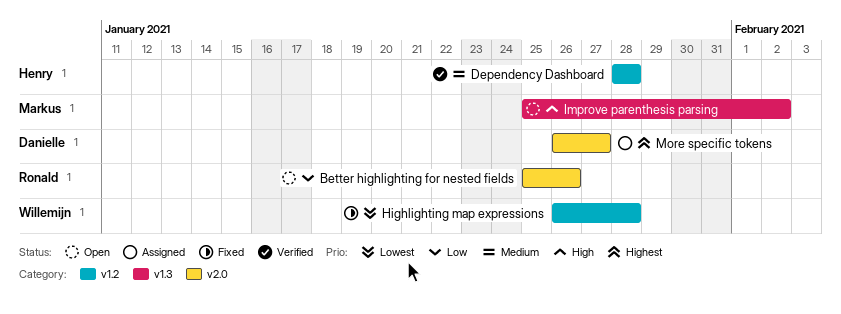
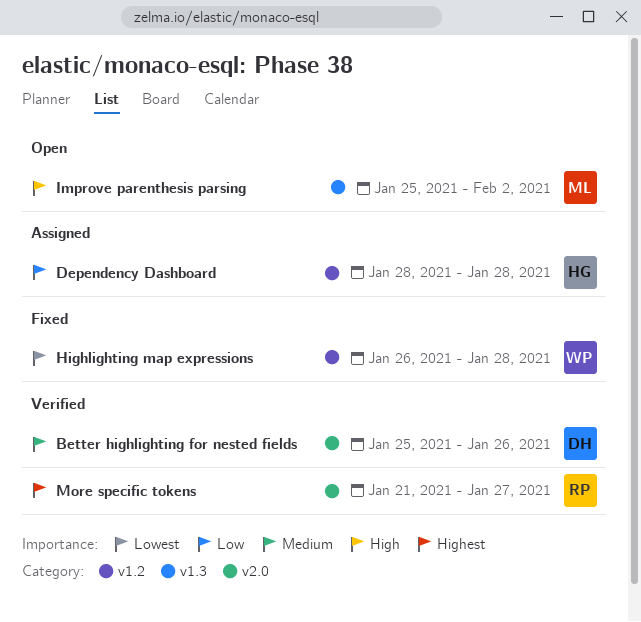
Better highlighting for nested fields, status: Open -> Verified
Better highlighting for nested fields, owner: Ronald -> Danielle
Better highlighting for nested fields, priority: Low -> Medium
Dependency Dashboard, status: Verified -> Assigned
Dependency Dashboard, priority: Medium -> Low
More specific tokens, status: Assigned -> Verified
More specific tokens, owner: Danielle -> Ronald
More specific tokens, start: Jan 26 -> Jan 21

